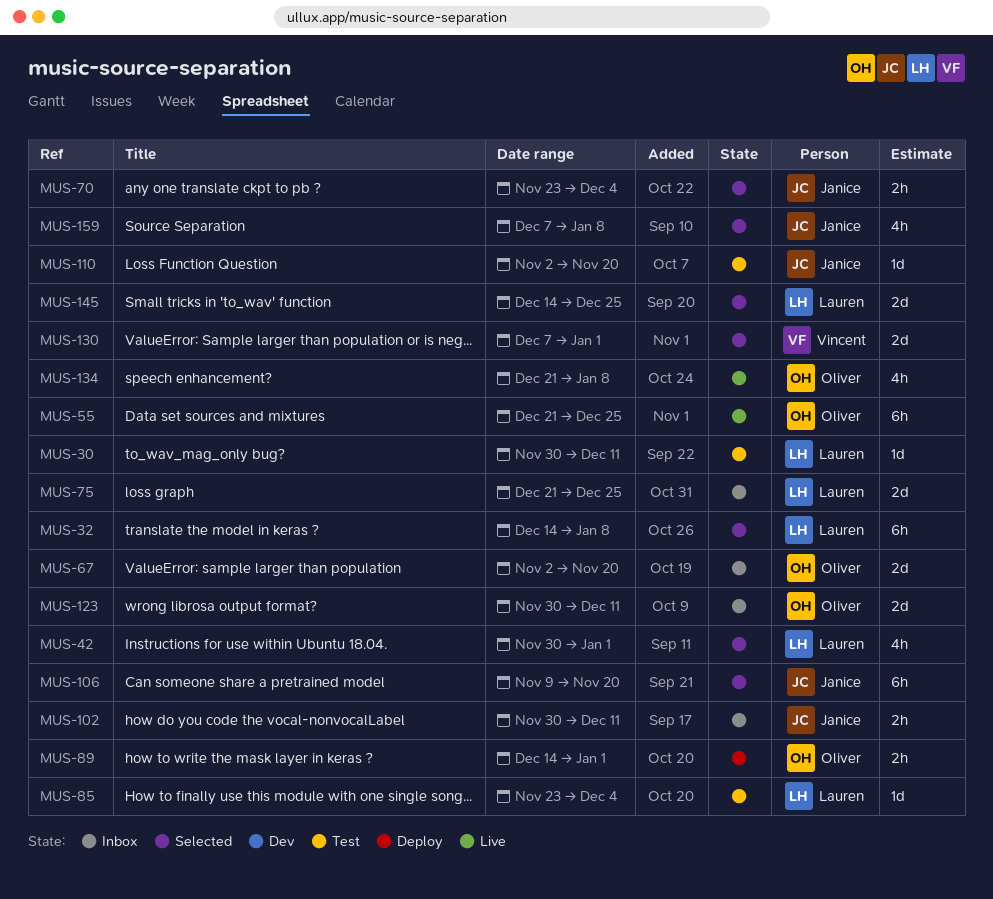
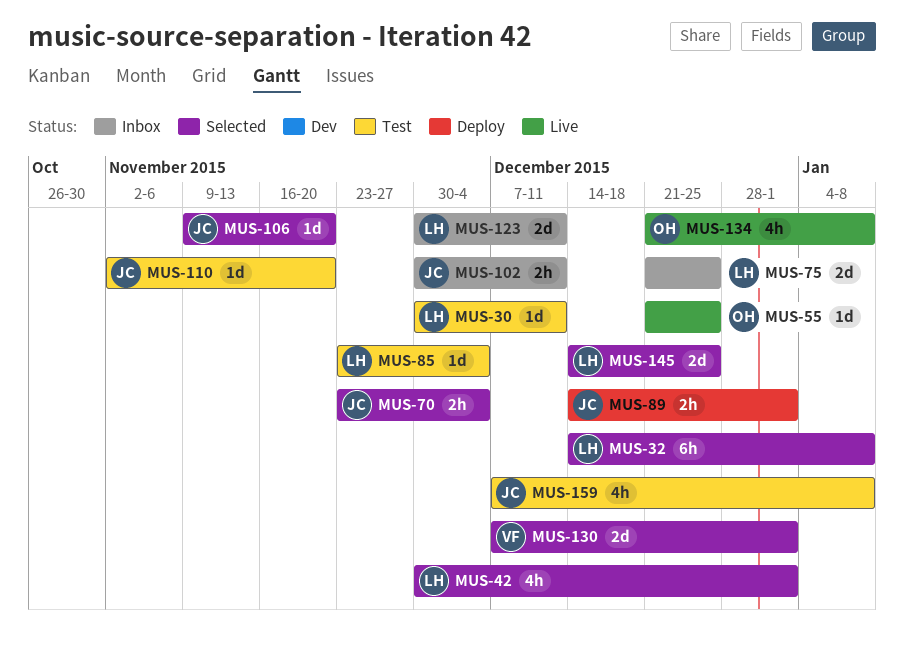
MUS-55, estimate: 6h -> 1d
MUS-67: present -> none
MUS-89, owner: Oliver -> Janice
MUS-106, estimate: 6h -> 1d
MUS-123, owner: Oliver -> Lauren
MUS-159, status: Selected -> Test

